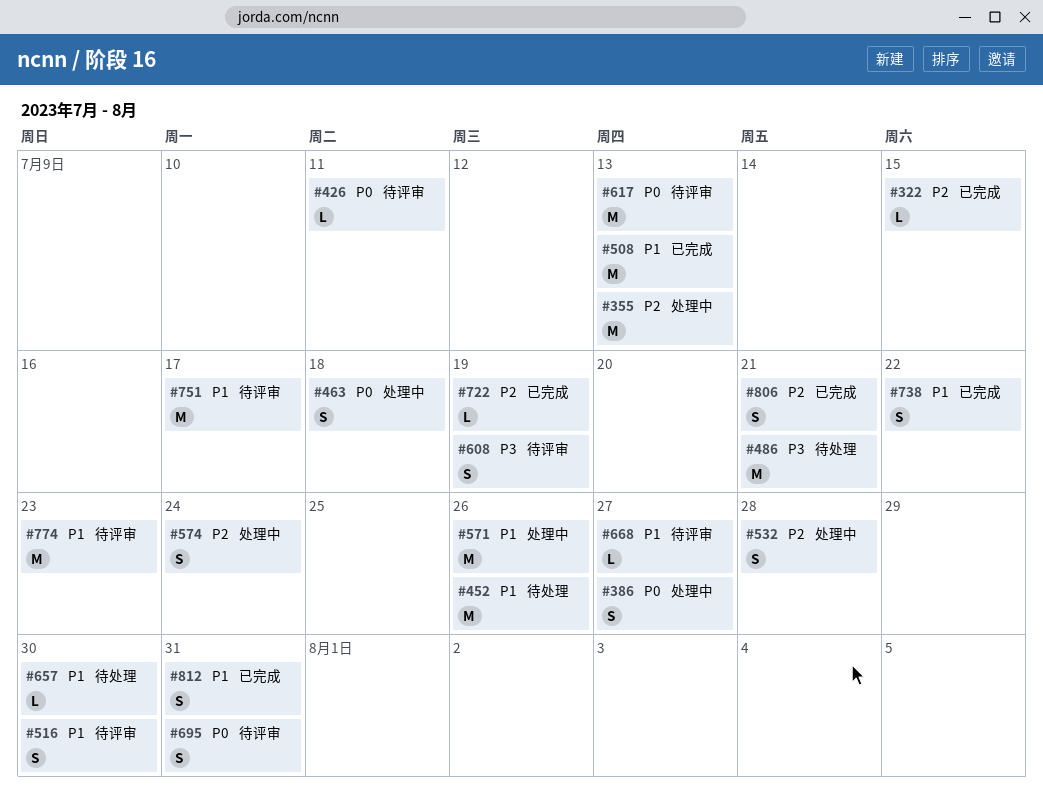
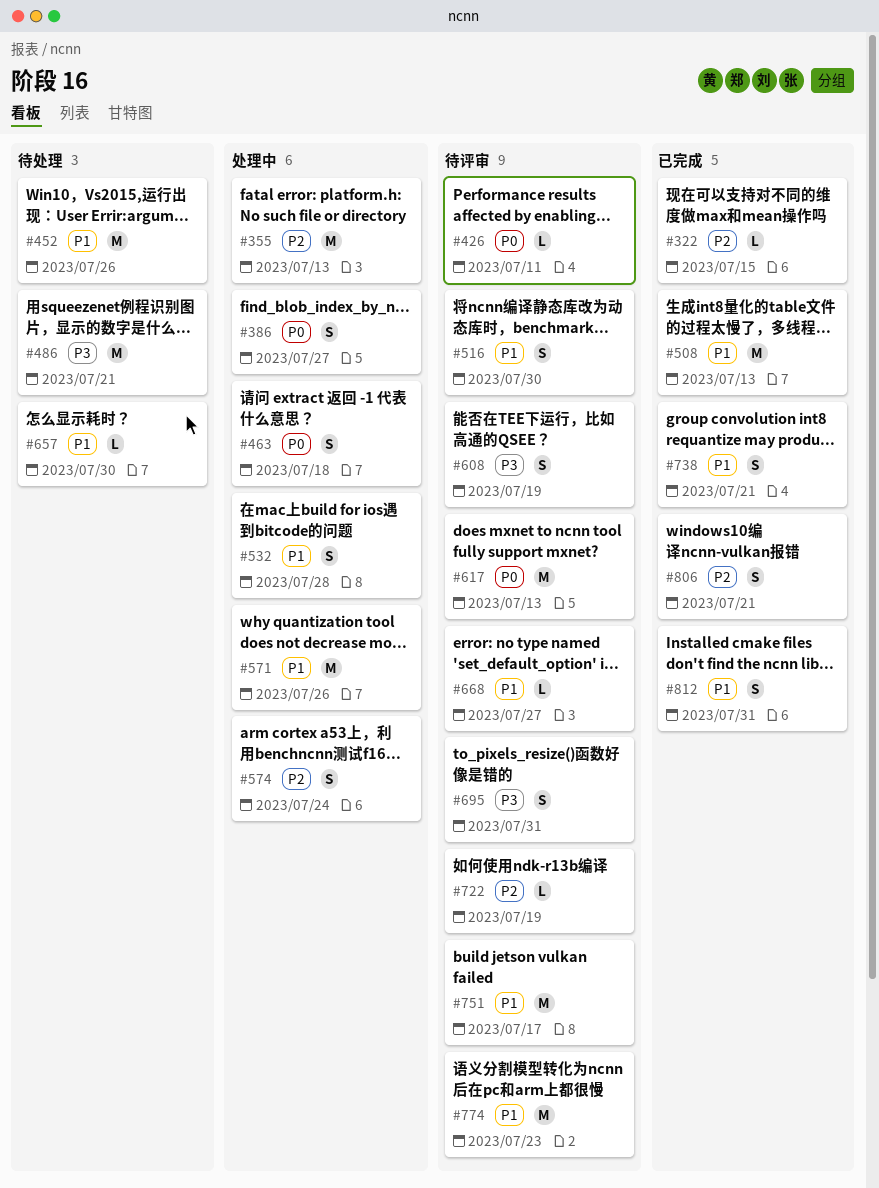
#532, priority: P2 -> P1
#695, priority: P0 -> P3
#722, status: 已完成 -> 待评审
#738, due: Jul 22 -> Jul 21

